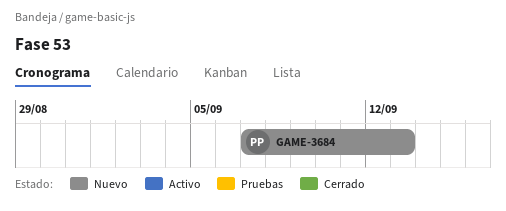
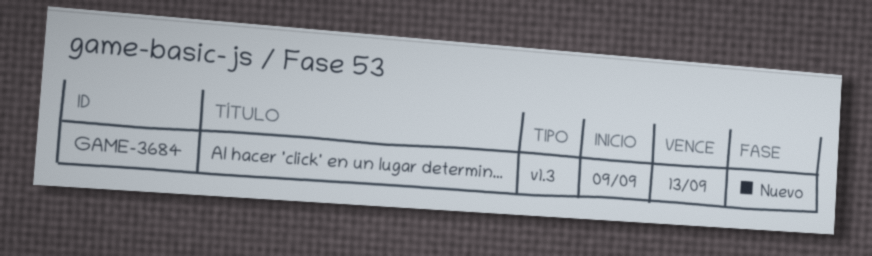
GAME-3684, start: Sep 7 -> Sep 9

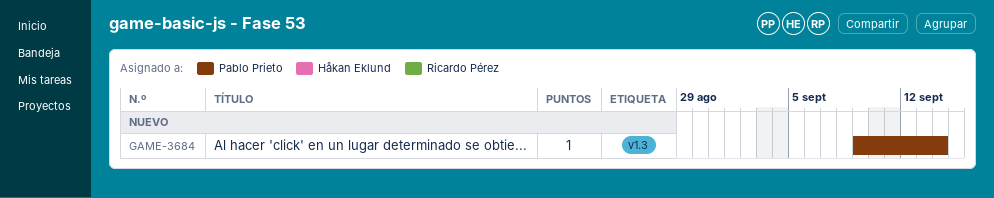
GAME-3684, due: Sep 13 -> Sep 14

